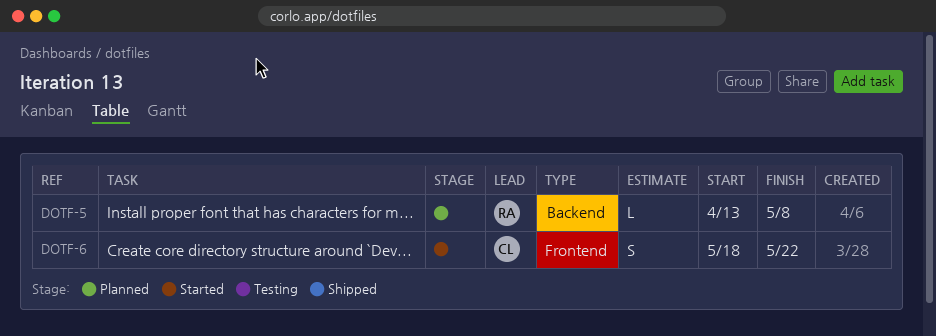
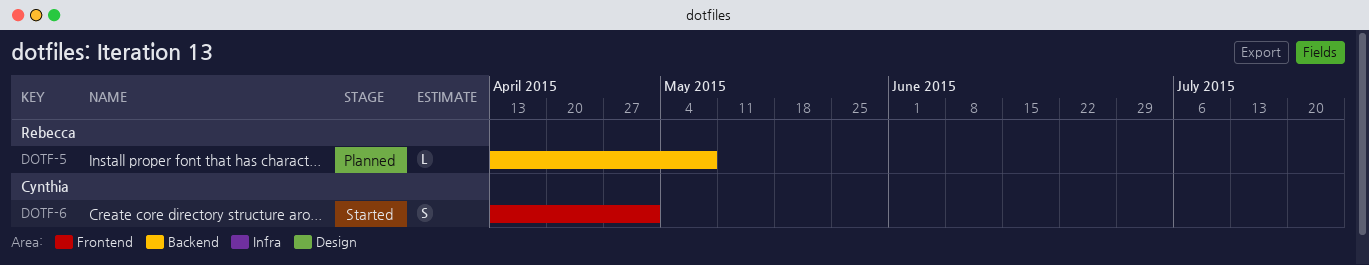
DOTF-6, start: May 18 -> Apr 13
DOTF-6, due: May 22 -> May 1

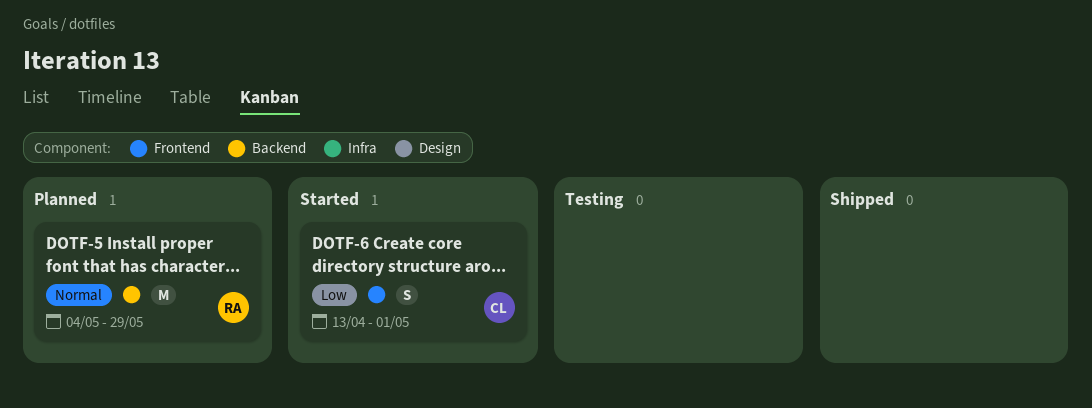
DOTF-5, estimate: L -> M
DOTF-5, start: Apr 13 -> May 4
DOTF-5, due: May 8 -> May 29

